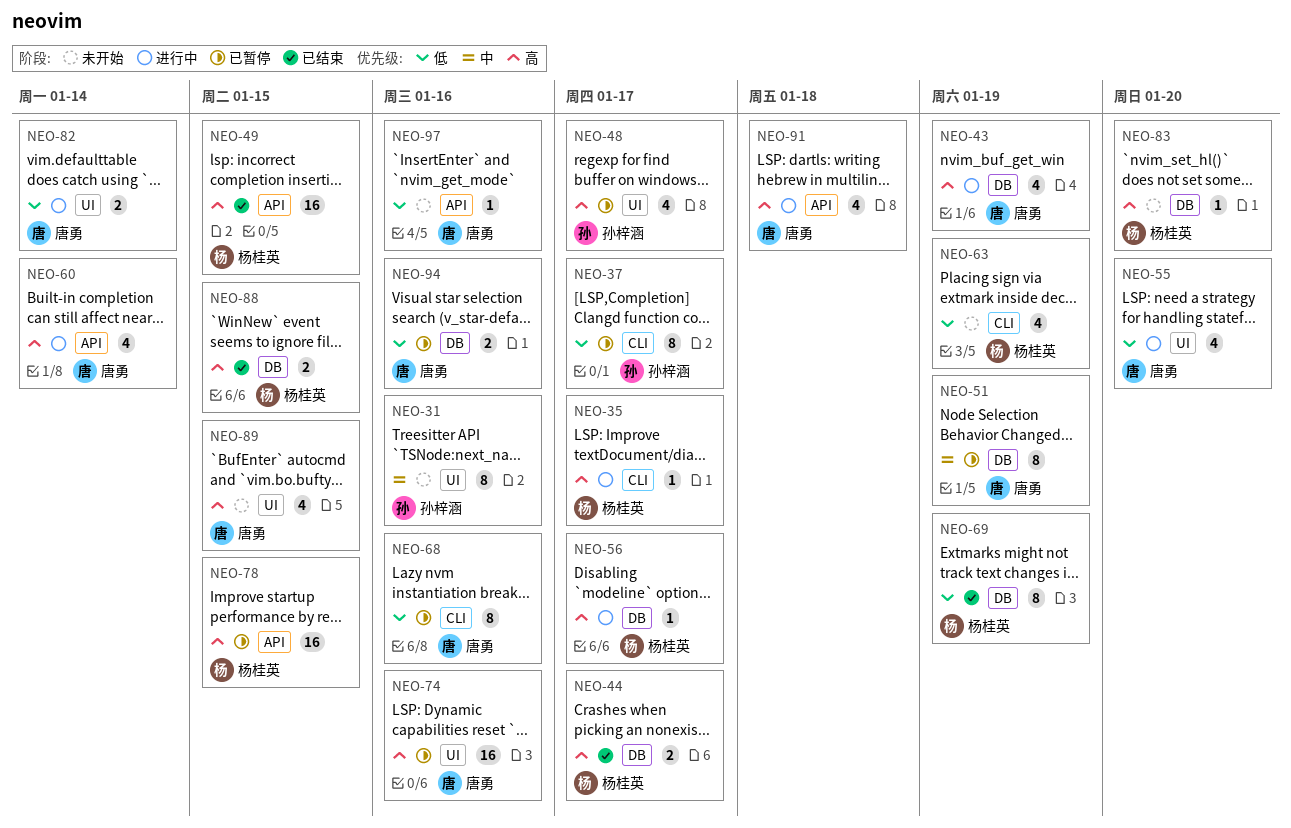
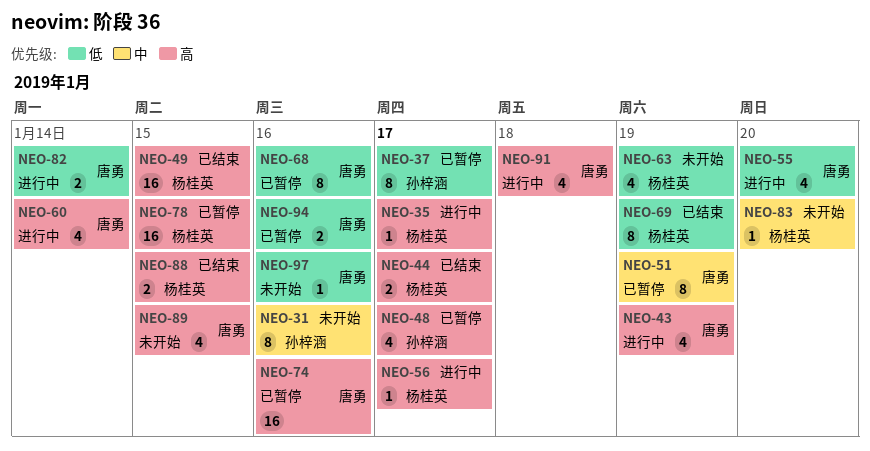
NEO-83, priority: 高 -> 中

